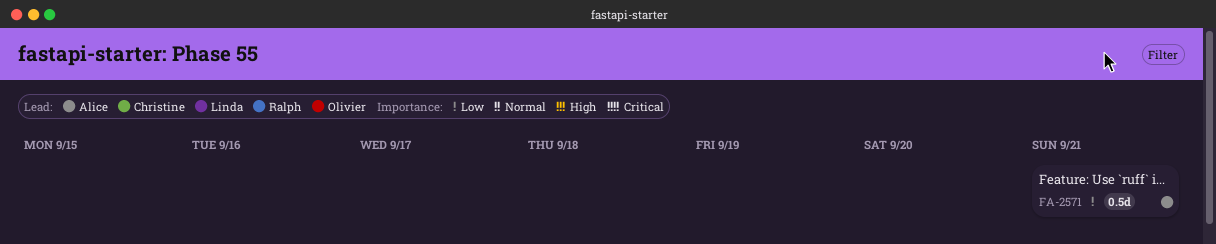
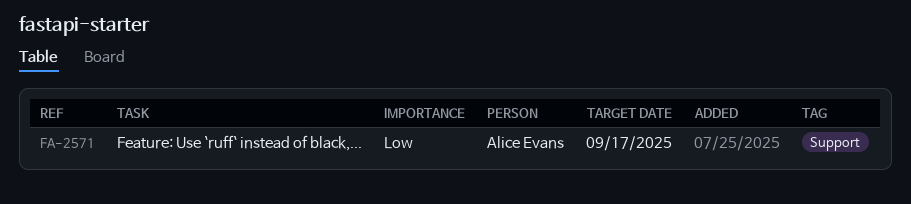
FA-2571, due: Sep 21 -> Sep 17

